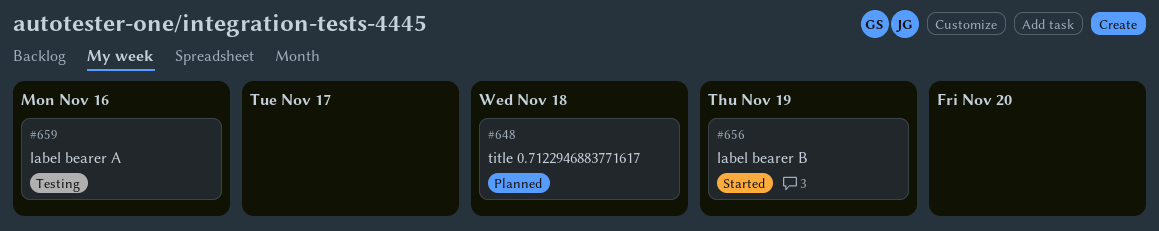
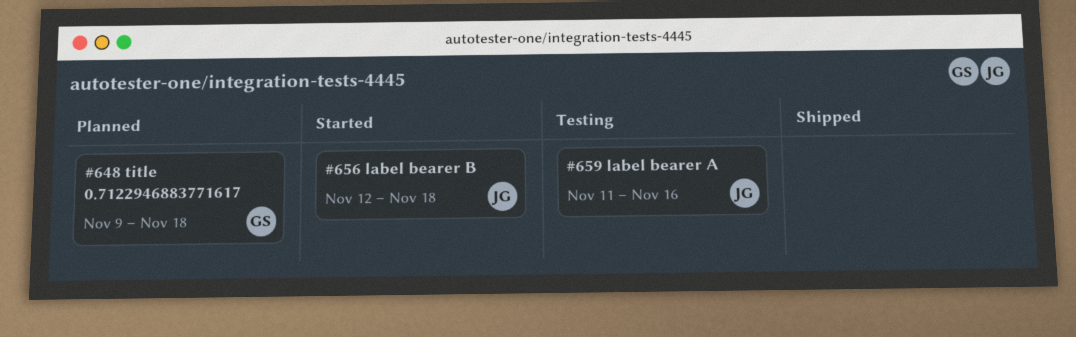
#656, due: Nov 19 -> Nov 18

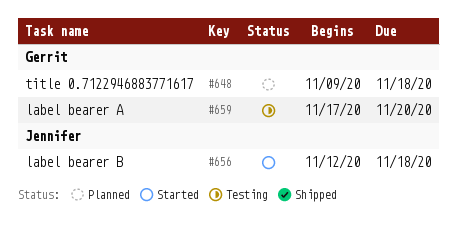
#659, owner: Jennifer -> Gerrit
#659, start: Nov 11 -> Nov 17
#659, due: Nov 16 -> Nov 20

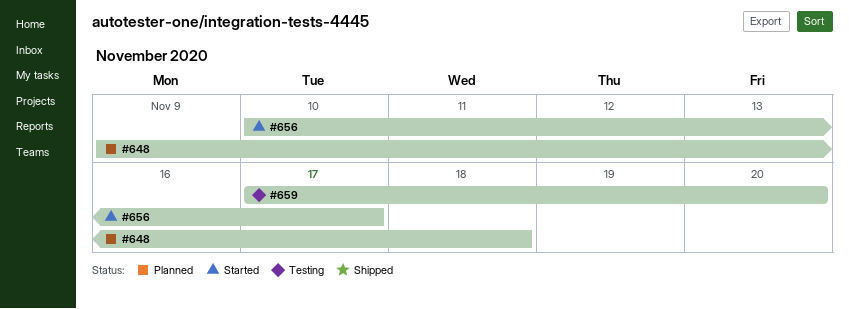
#656, start: Nov 12 -> Nov 10
#656, due: Nov 18 -> Nov 17

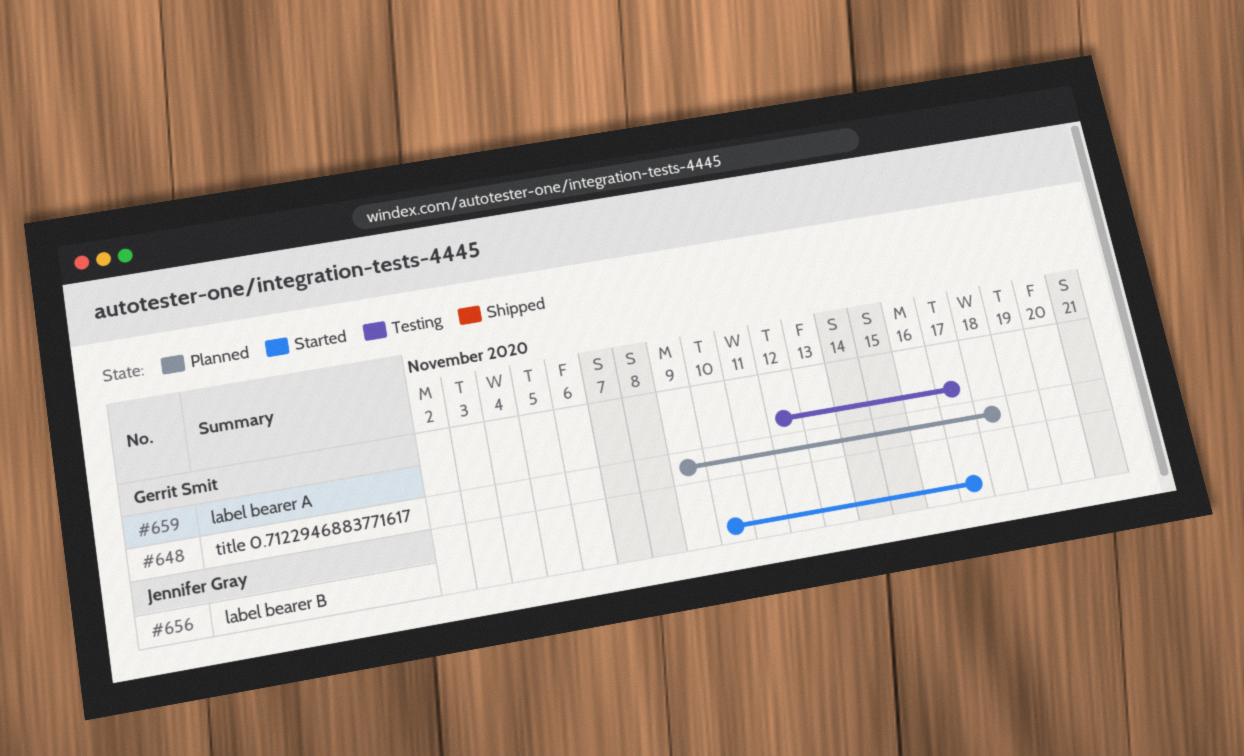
#659, start: Nov 17 -> Nov 12
#659, due: Nov 20 -> Nov 17

